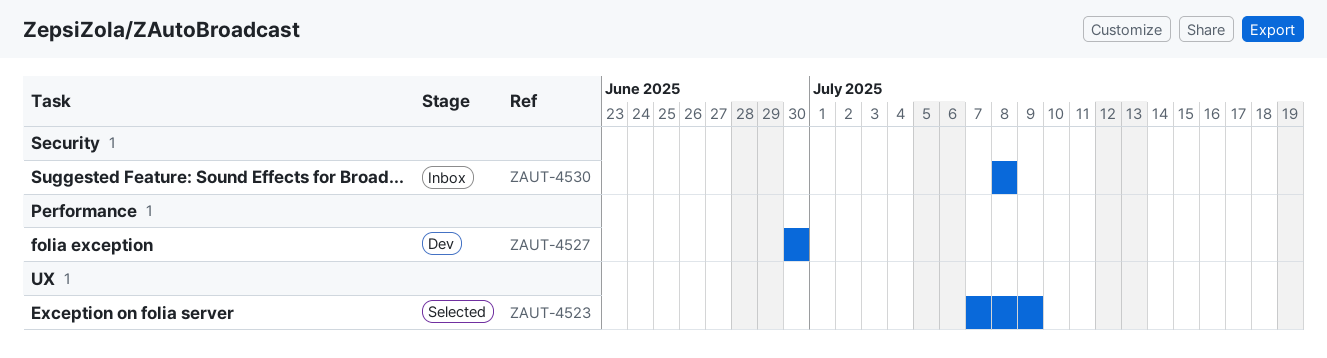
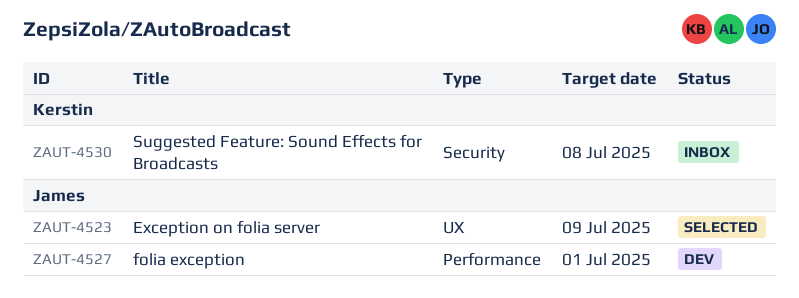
ZAUT-4527, due: Jun 30 -> Jul 1

